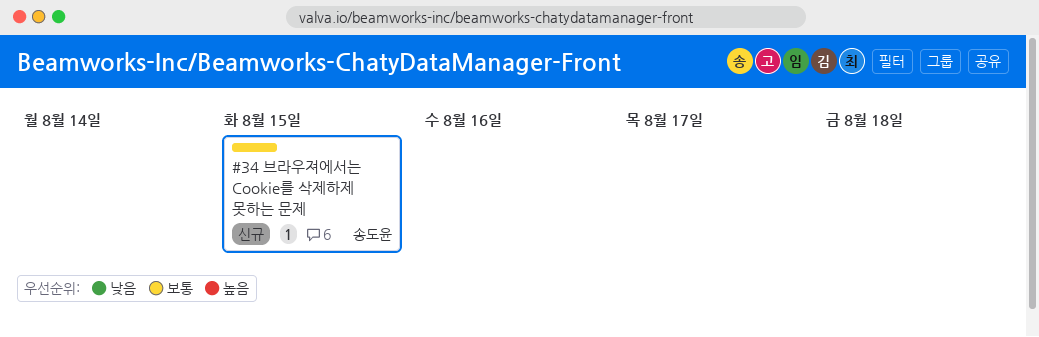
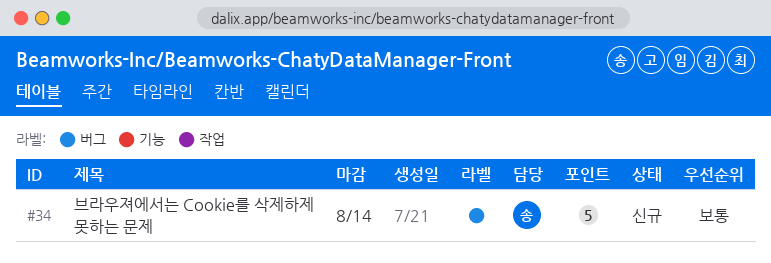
#34, estimate: 1 -> 5
#34, due: Aug 15 -> Aug 14

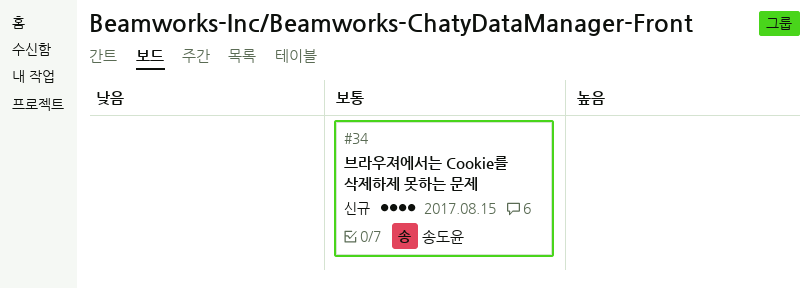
#34, estimate: 5 -> 4
#34, due: Aug 14 -> Aug 15

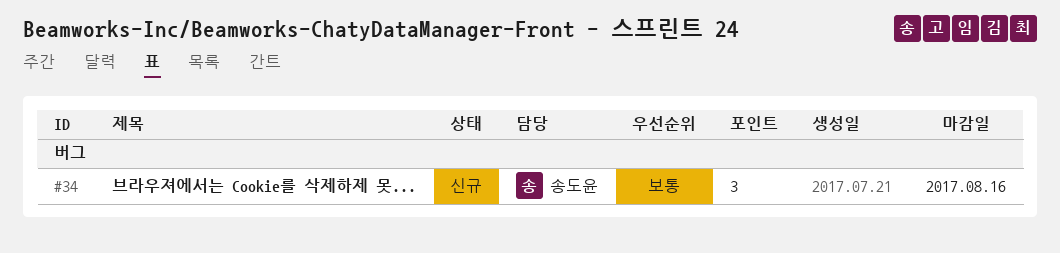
#34, estimate: 4 -> 3
#34, due: Aug 15 -> Aug 16

